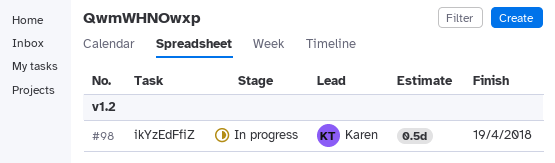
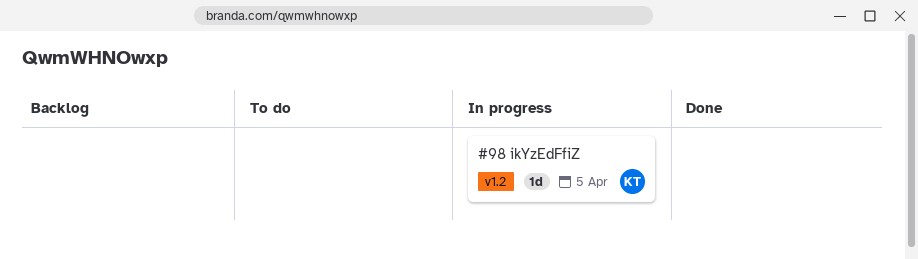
#98, estimate: 0.5d -> 1d
#98, due: Apr 19 -> Apr 5

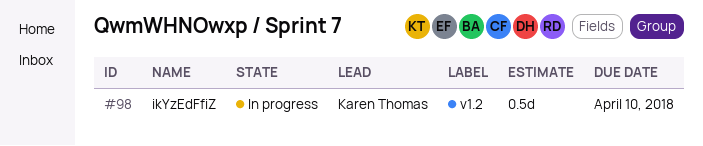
#98, estimate: 1d -> 0.5d
#98, due: Apr 5 -> Apr 10

